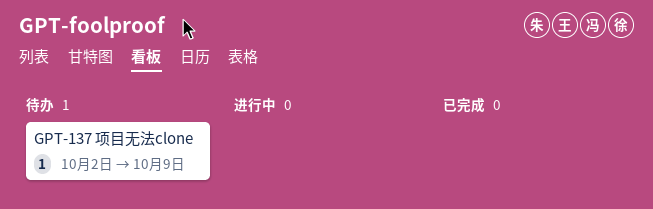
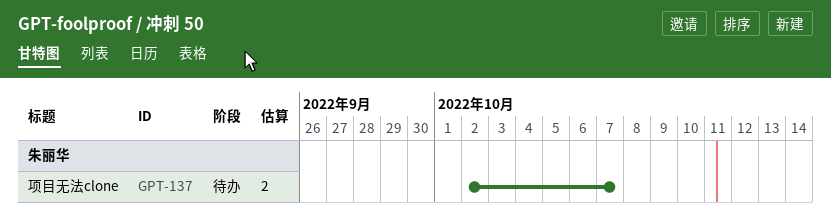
GPT-137, estimate: 1 -> 2
GPT-137, due: Oct 9 -> Oct 7

